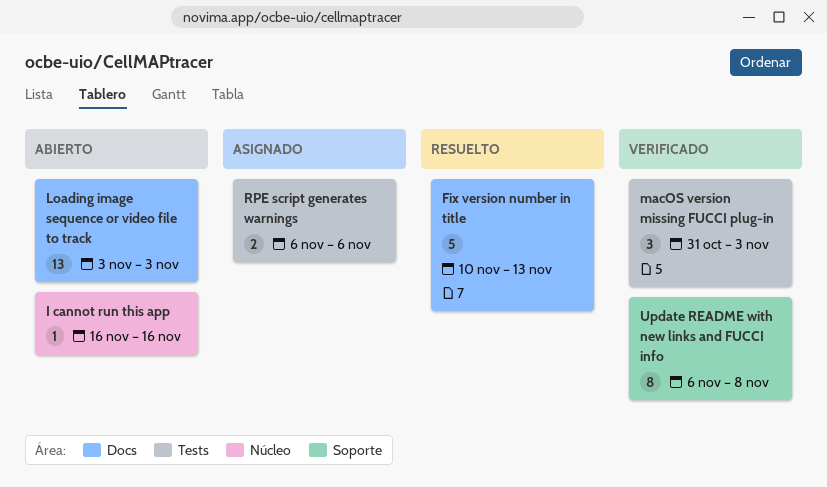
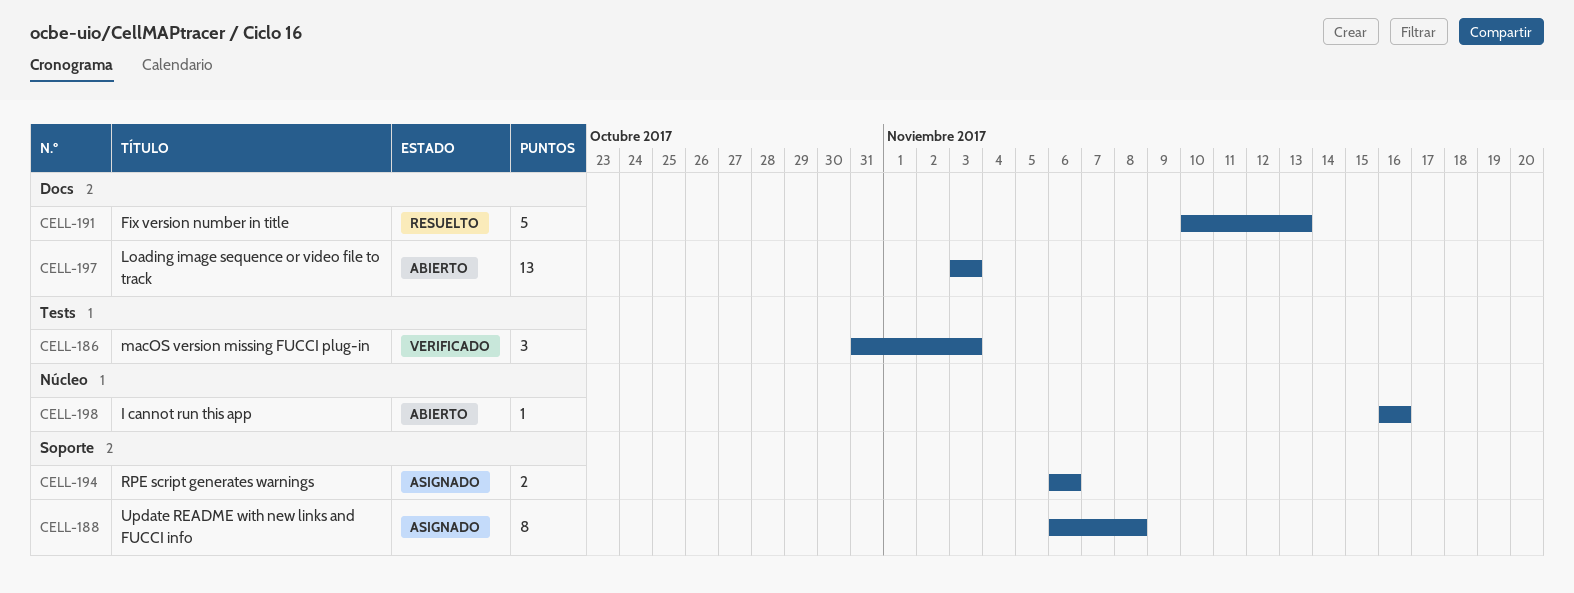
RPE script generates warnings, label: Tests -> Soporte
Update README with new links and FUCCI info, status: Verificado -> Asignado

